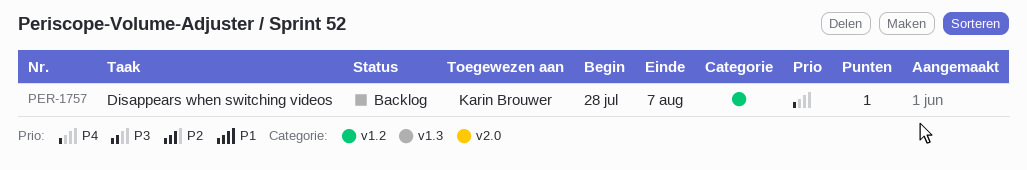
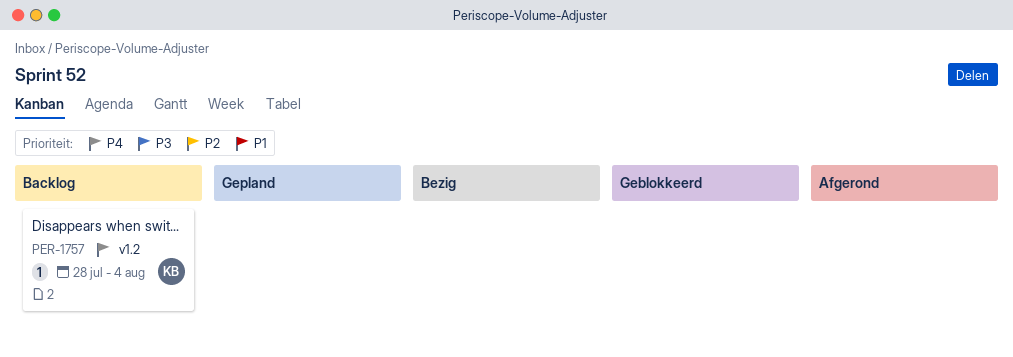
PER-1757, due: Aug 7 -> Aug 4

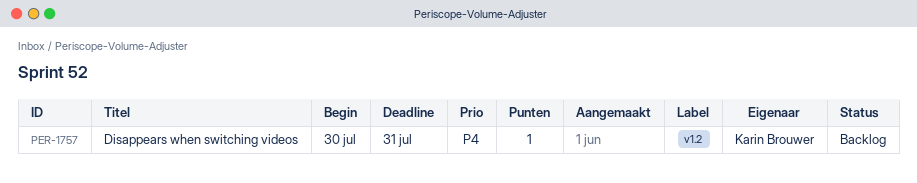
PER-1757, start: Jul 28 -> Jul 30
PER-1757, due: Aug 4 -> Jul 31

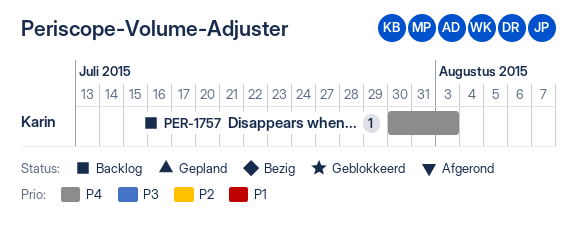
PER-1757, due: Jul 31 -> Aug 3

